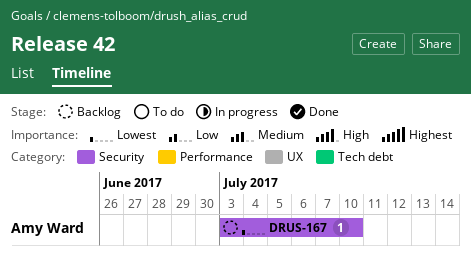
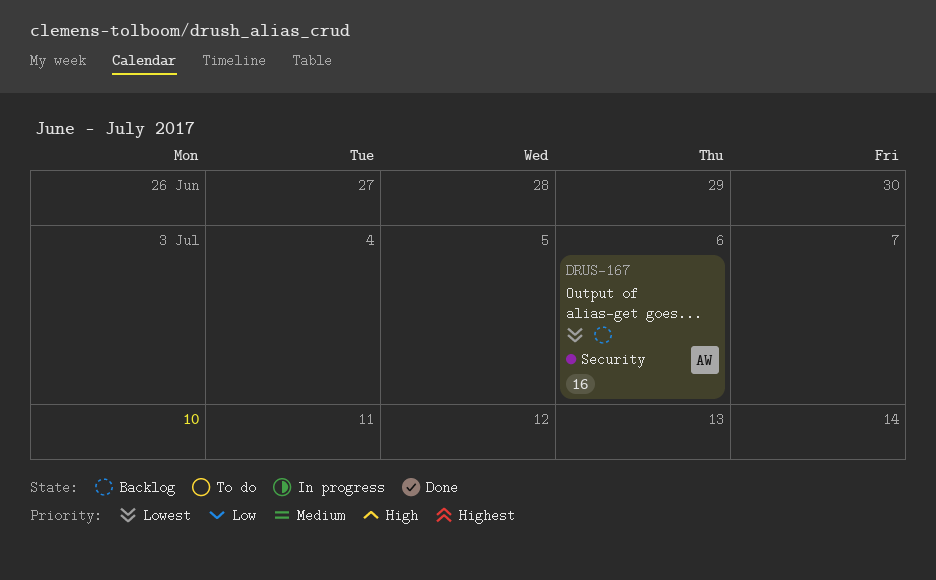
DRUS-167, estimate: 1 -> 16
DRUS-167, due: Jul 10 -> Jul 6

